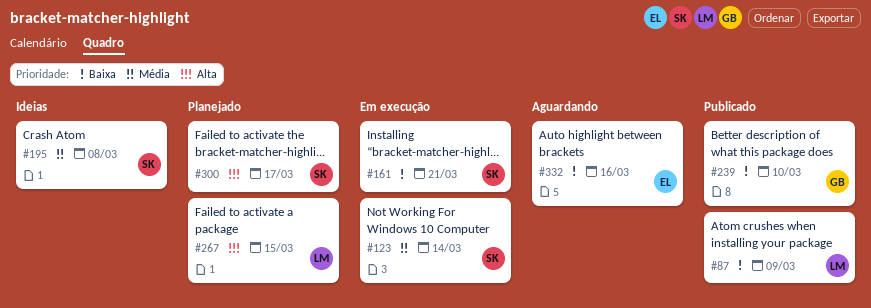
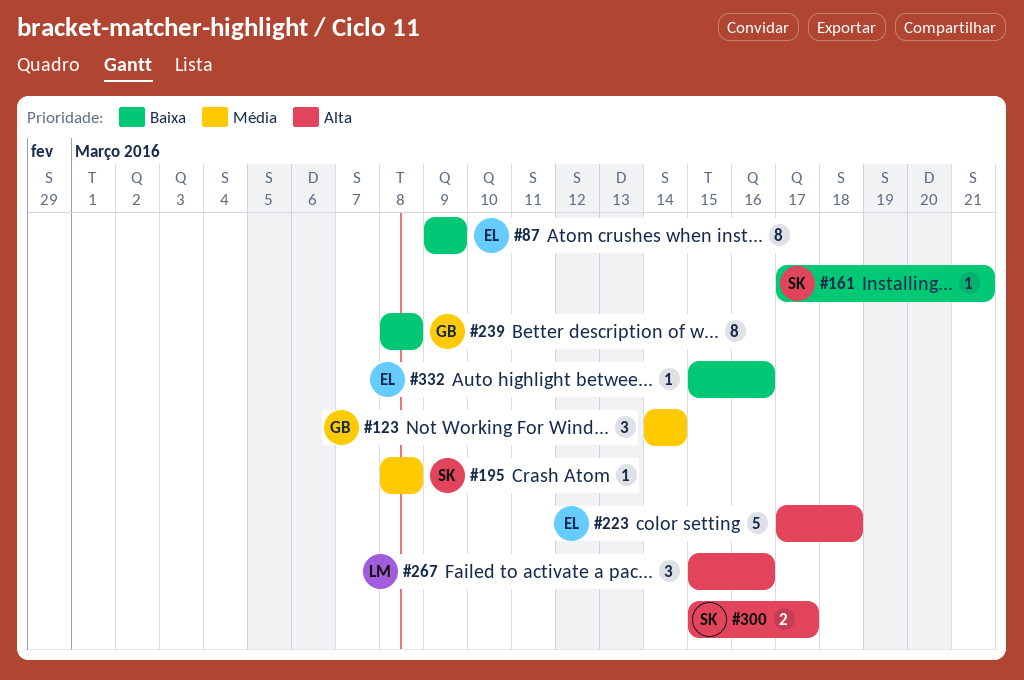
#87, owner: LM -> EL
#123, owner: SK -> GB
#223: none -> present
#239, due: Mar 10 -> Mar 8
#267, due: Mar 15 -> Mar 16

